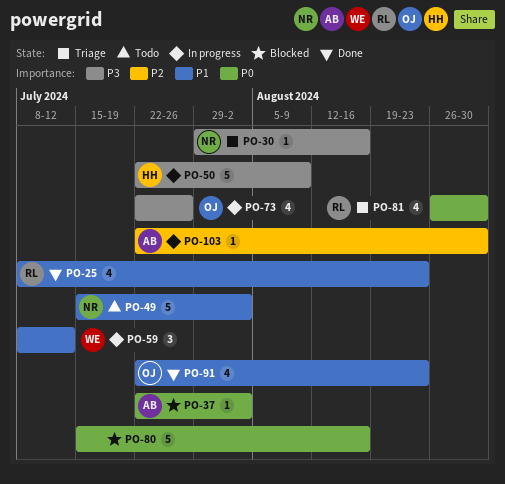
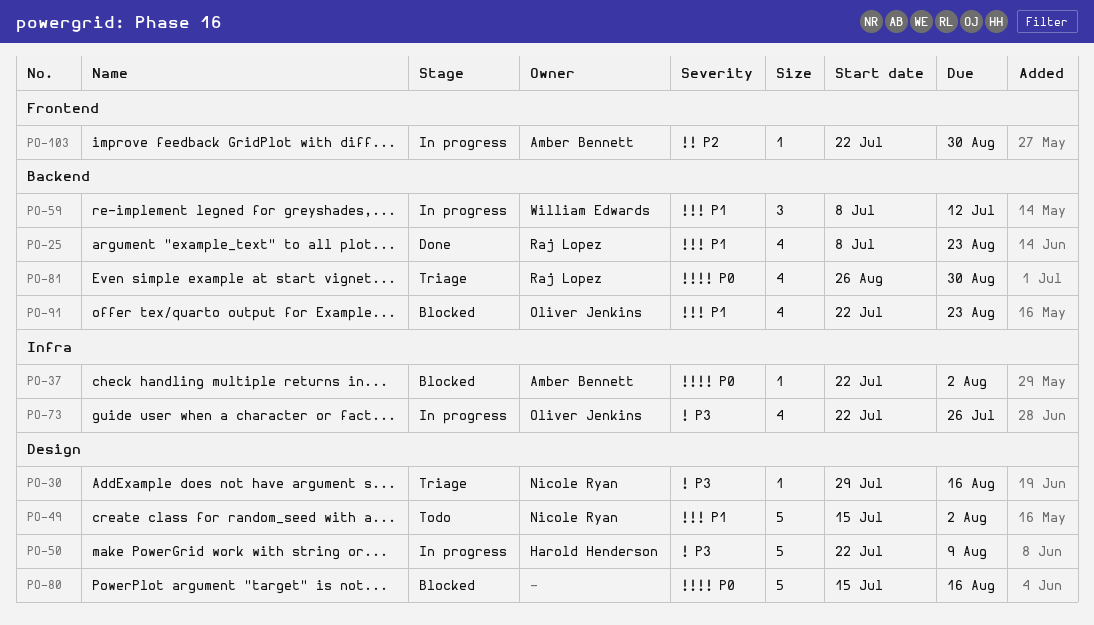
PO-91, status: Done -> Blocked

